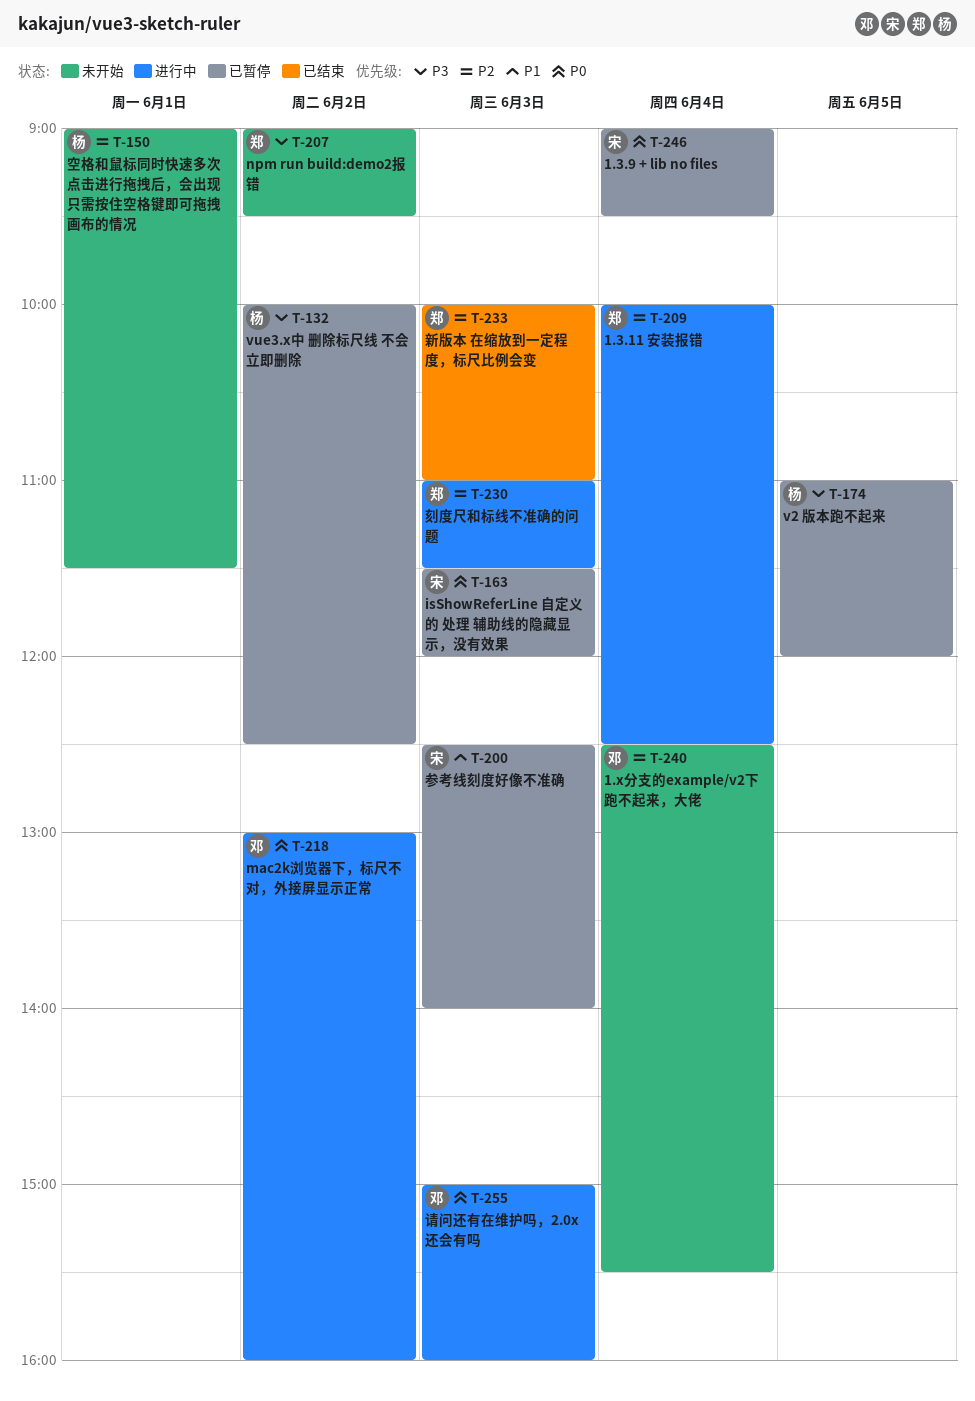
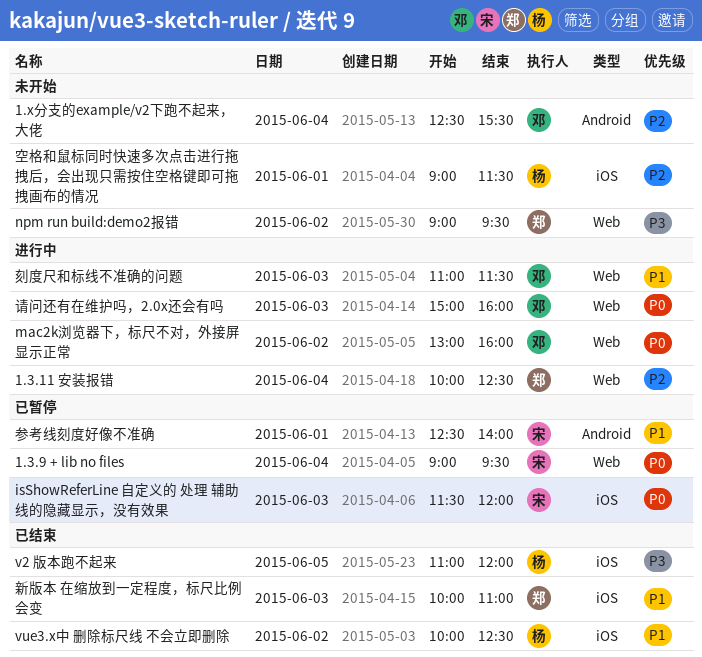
v2 版本跑不起来, status: 已暂停 -> 已结束
vue3.x中 删除标尺线 不会立即删除, status: 已暂停 -> 已结束
vue3.x中 删除标尺线 不会立即删除, priority: P3 -> P1
刻度尺和标线不准确的问题, owner: 郑 -> 邓
刻度尺和标线不准确的问题, priority: P2 -> P1
参考线刻度好像不准确, day: Jun 3 -> Jun 1
新版本 在缩放到一定程度，标尺比例会变, priority: P2 -> P1

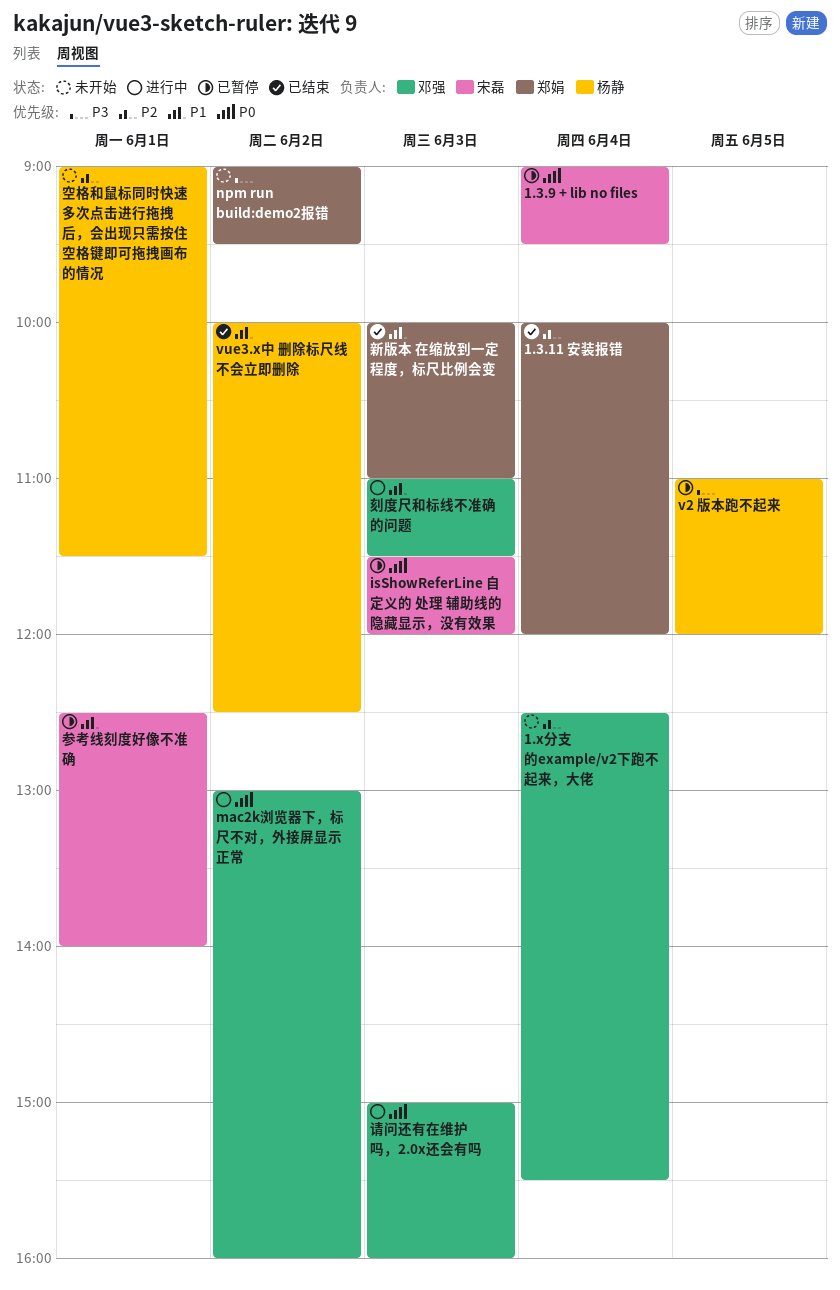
1.3.11 安装报错, status: 进行中 -> 已结束
1.3.11 安装报错, ends: 12:30 -> 12:00
v2 版本跑不起来, status: 已结束 -> 已暂停

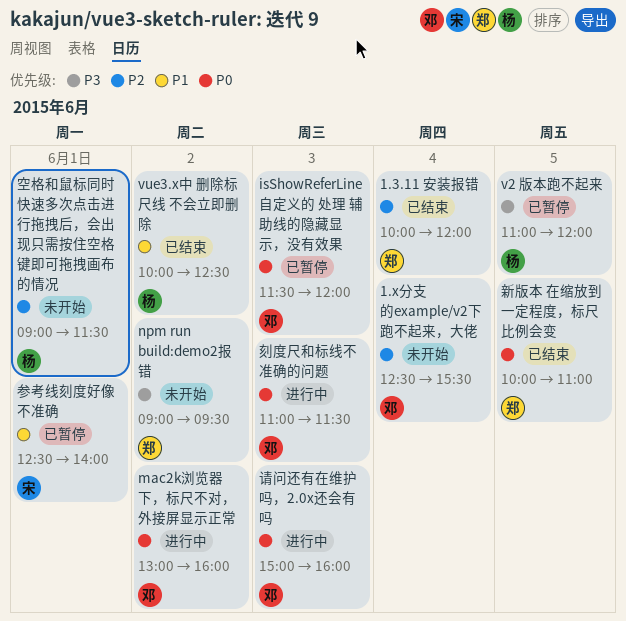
1.3.9 + lib no files: present -> none
isShowReferLine 自定义的 处理 辅助线的隐藏显示，没有效果, owner: 宋磊 -> 邓强
刻度尺和标线不准确的问题, priority: P1 -> P0
新版本 在缩放到一定程度，标尺比例会变, priority: P1 -> P0
新版本 在缩放到一定程度，标尺比例会变, day: Jun 3 -> Jun 5

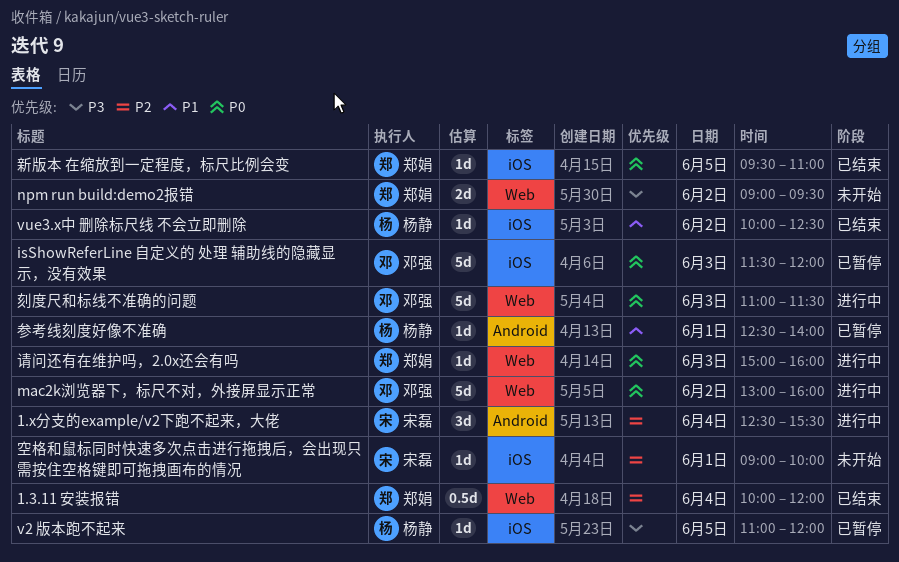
1.x分支的example/v2下跑不起来，大佬, status: 未开始 -> 进行中
1.x分支的example/v2下跑不起来，大佬, owner: 邓强 -> 宋磊
参考线刻度好像不准确, owner: 宋磊 -> 杨静
新版本 在缩放到一定程度，标尺比例会变, begins: 10:00 -> 09:30
空格和鼠标同时快速多次点击进行拖拽后，会出现只需按住空格键即可拖拽画布的情况, owner: 杨静 -> 宋磊
空格和鼠标同时快速多次点击进行拖拽后，会出现只需按住空格键即可拖拽画布的情况, ends: 11:30 -> 10:00
请问还有在维护吗，2.0x还会有吗, owner: 邓强 -> 郑娟

